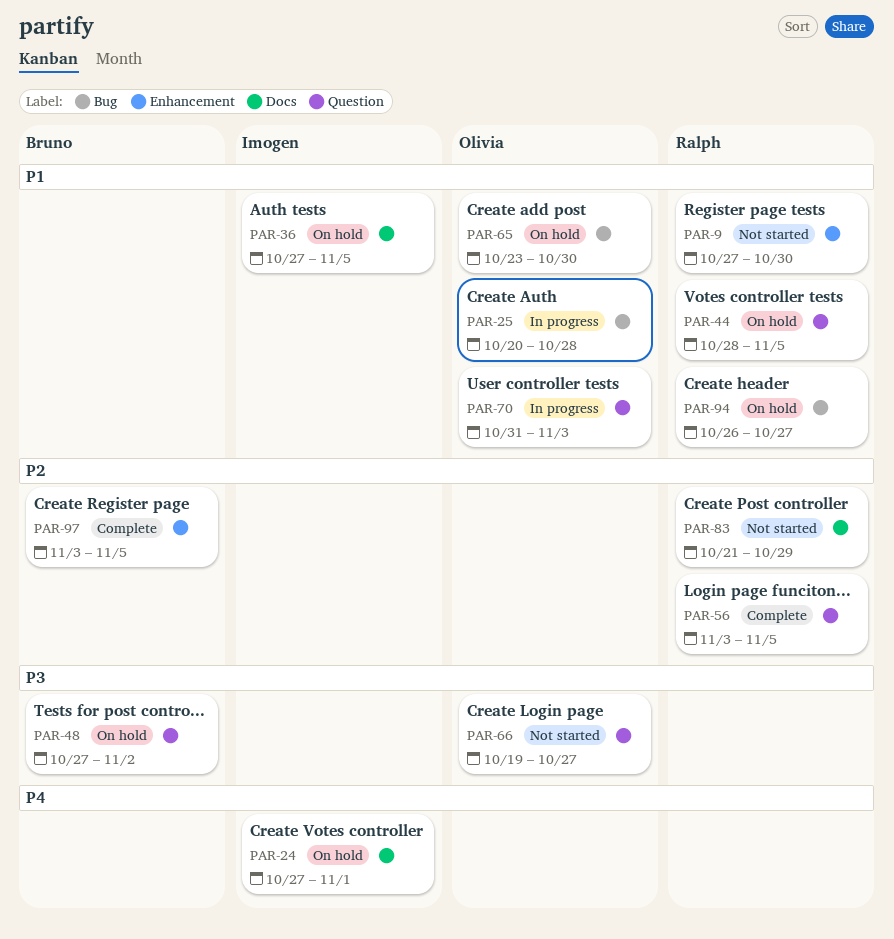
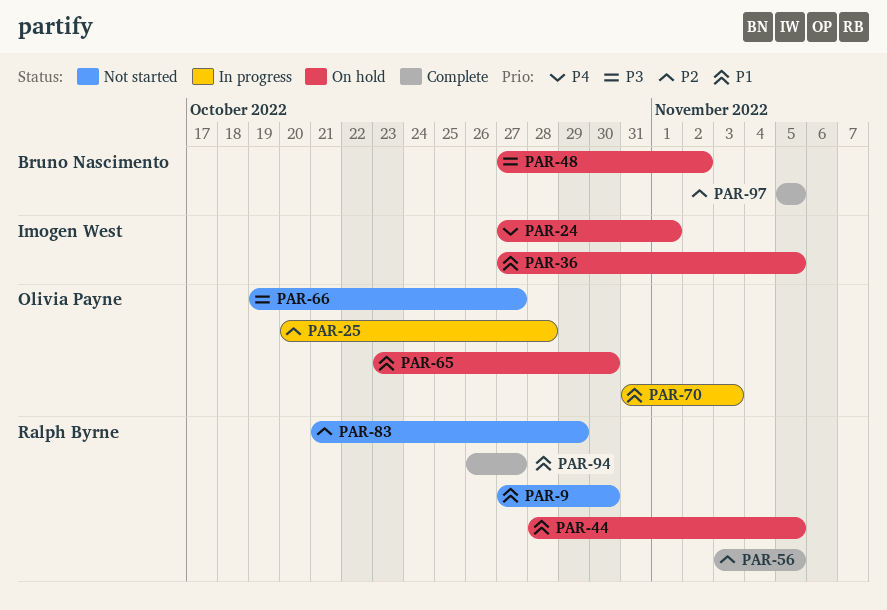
PAR-25, priority: P1 -> P2
PAR-94, status: On hold -> Complete
PAR-97, start: Nov 3 -> Nov 5

